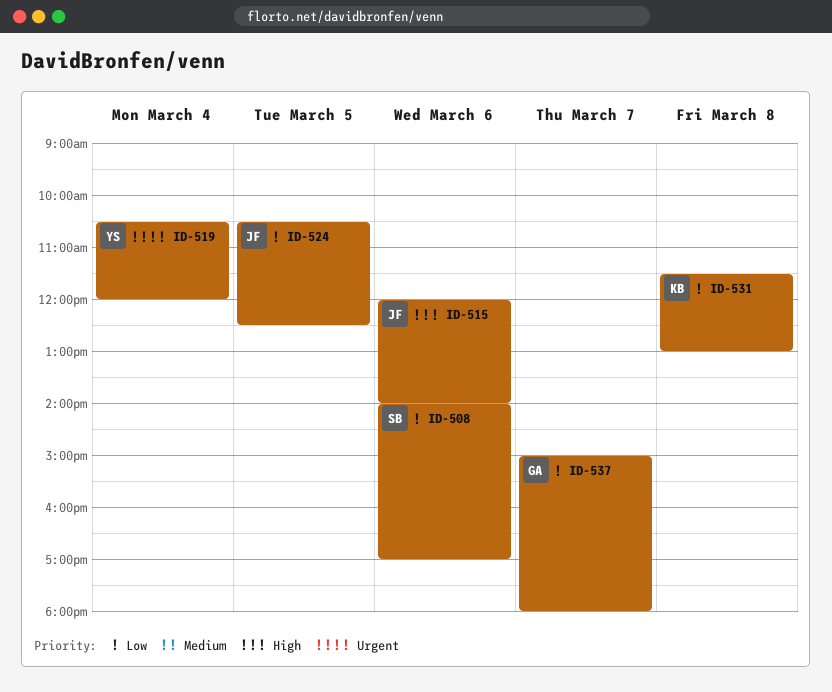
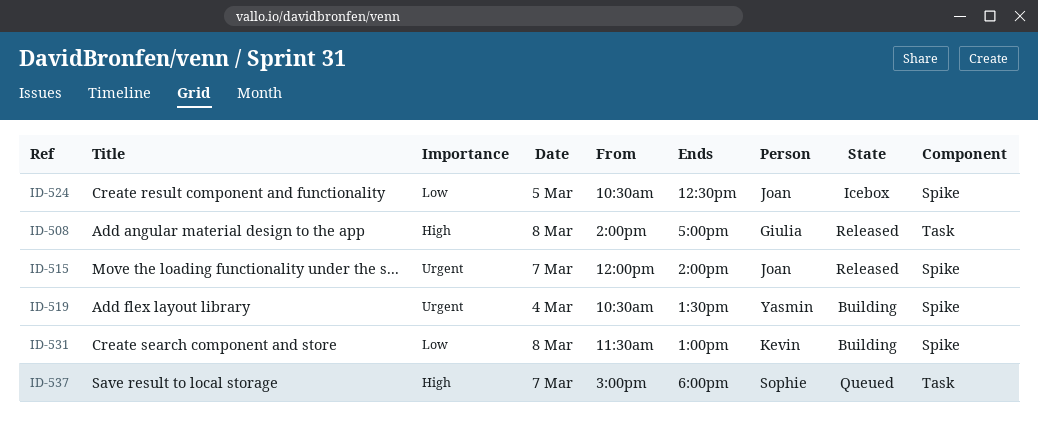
ID-508, owner: Sophie -> Giulia
ID-508, priority: Low -> High
ID-508, day: Mar 6 -> Mar 8
ID-515, priority: High -> Urgent
ID-515, day: Mar 6 -> Mar 7
ID-519, ends: 12:00 -> 13:30
ID-537, owner: Giulia -> Sophie
ID-537, priority: Low -> High

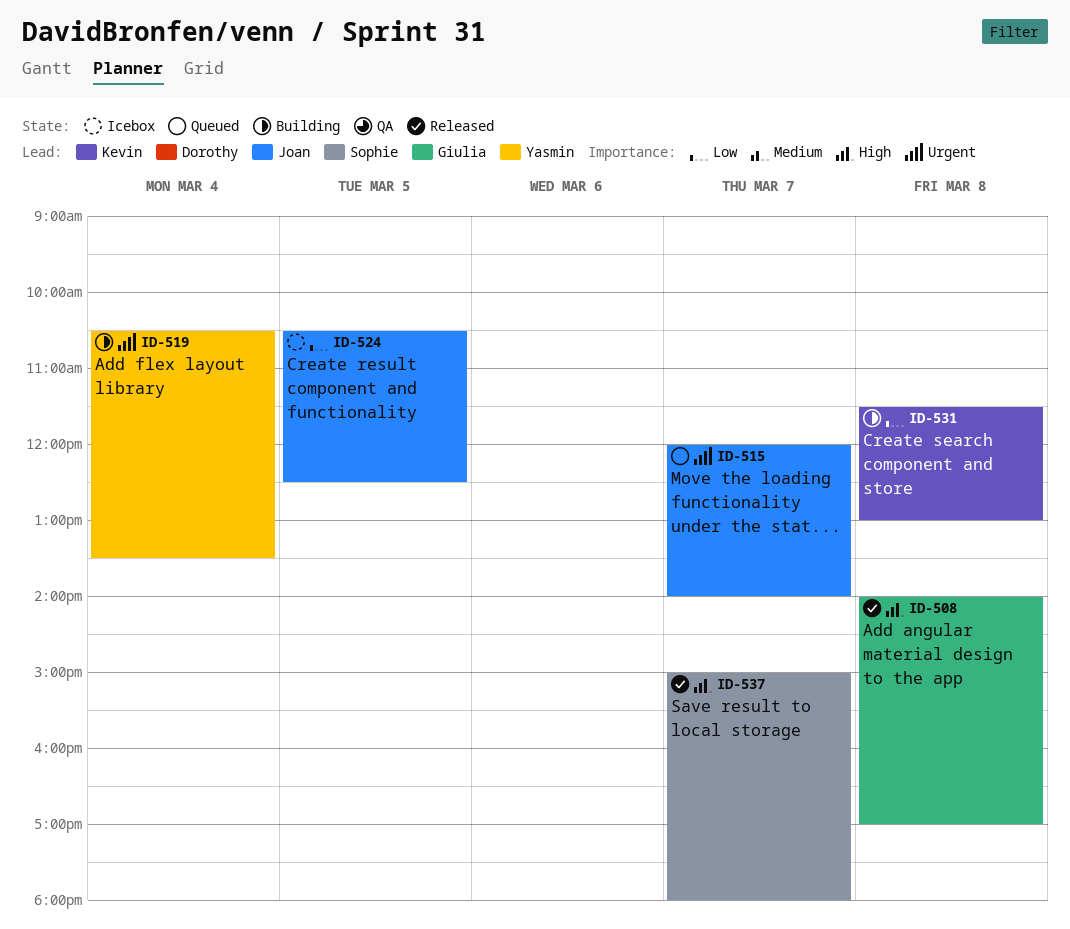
ID-515, status: Released -> Queued
ID-537, status: Queued -> Released

